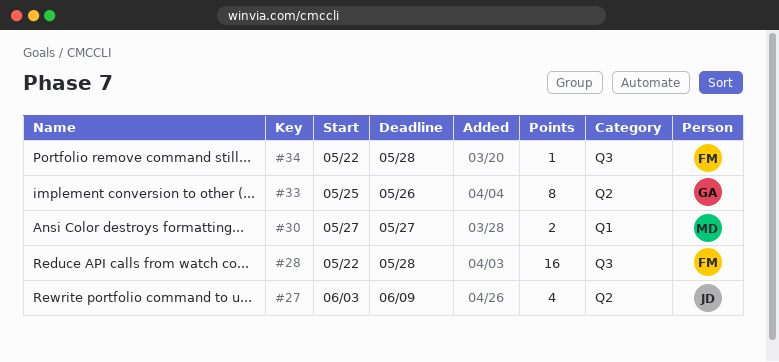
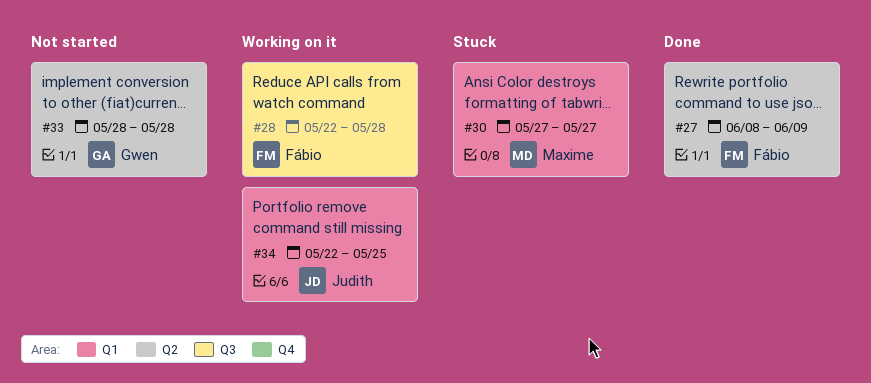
#27, owner: Judith -> Fábio
#27, start: Jun 3 -> Jun 8
#33, start: May 25 -> May 28
#33, due: May 26 -> May 28
#34, owner: Fábio -> Judith
#34, label: Q3 -> Q1
#34, due: May 28 -> May 25

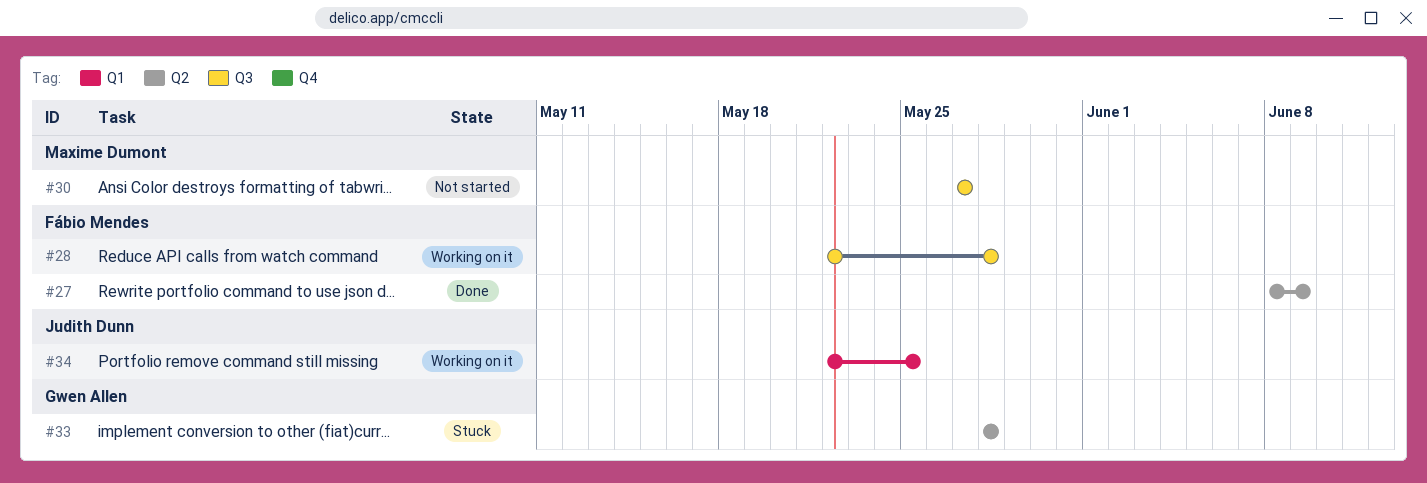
#30, status: Stuck -> Not started
#30, label: Q1 -> Q3
#33, status: Not started -> Stuck

